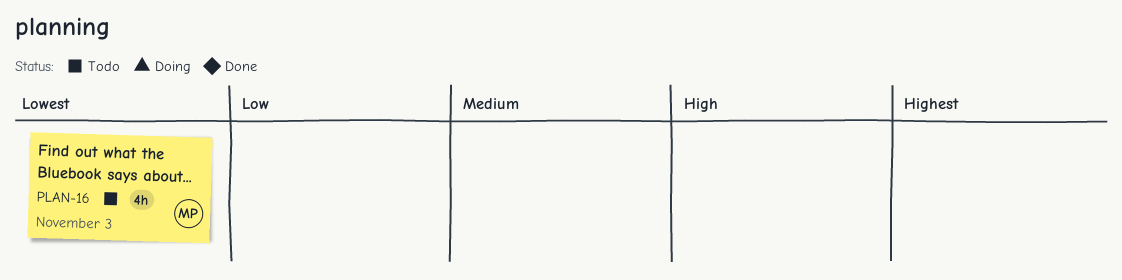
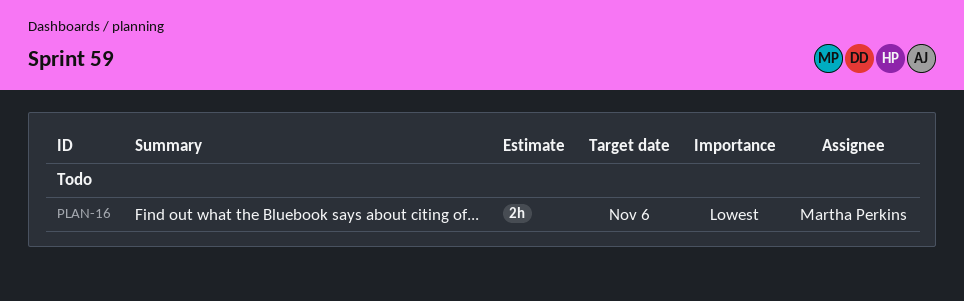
PLAN-16, estimate: 4h -> 2h
PLAN-16, due: Nov 3 -> Nov 6

